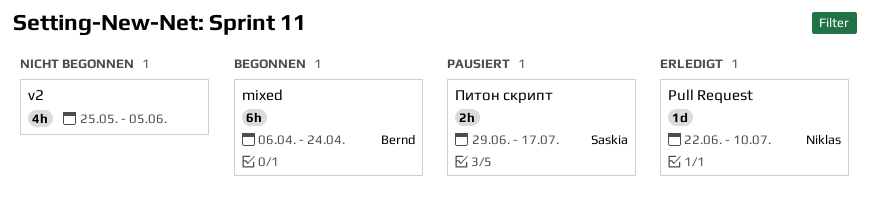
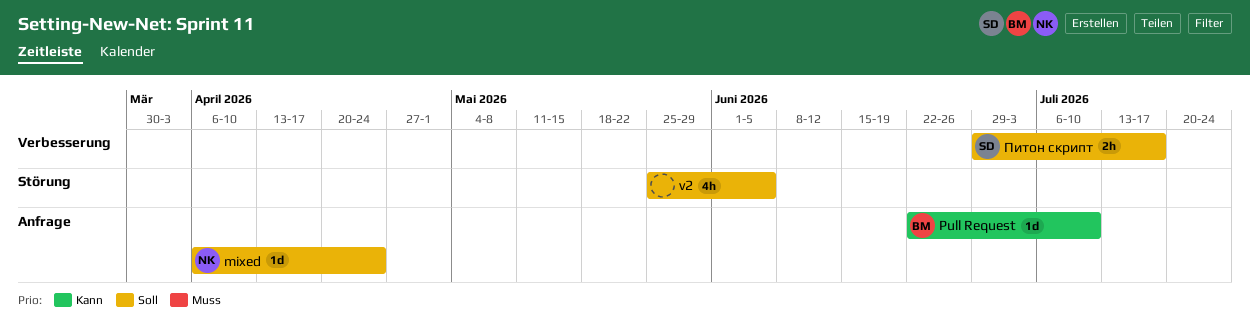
mixed, owner: Bernd -> Niklas
mixed, estimate: 6h -> 1d
Pull Request, owner: Niklas -> Bernd

